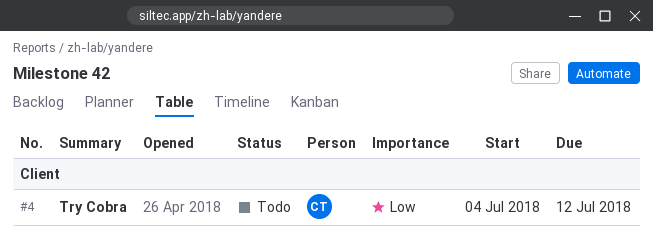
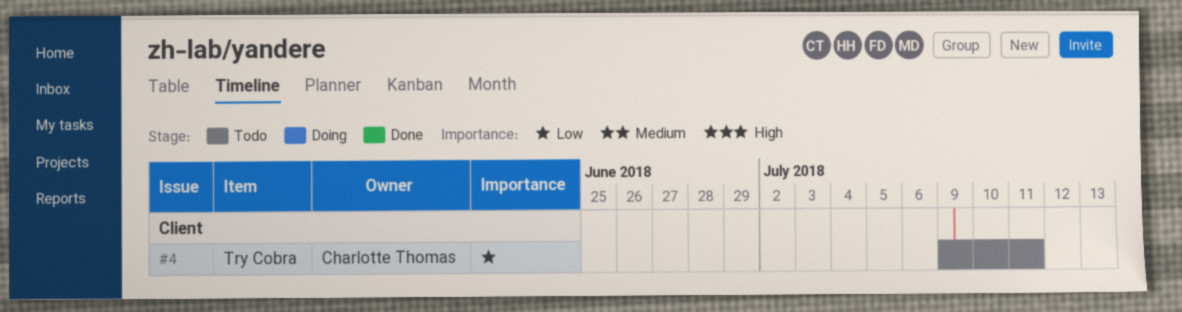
#4, start: Jul 4 -> Jul 9
#4, due: Jul 12 -> Jul 11

